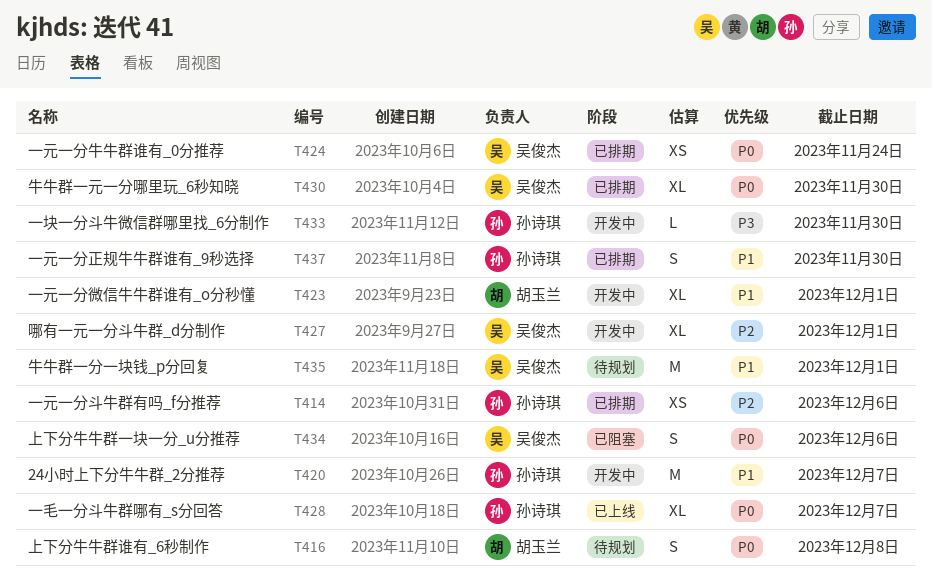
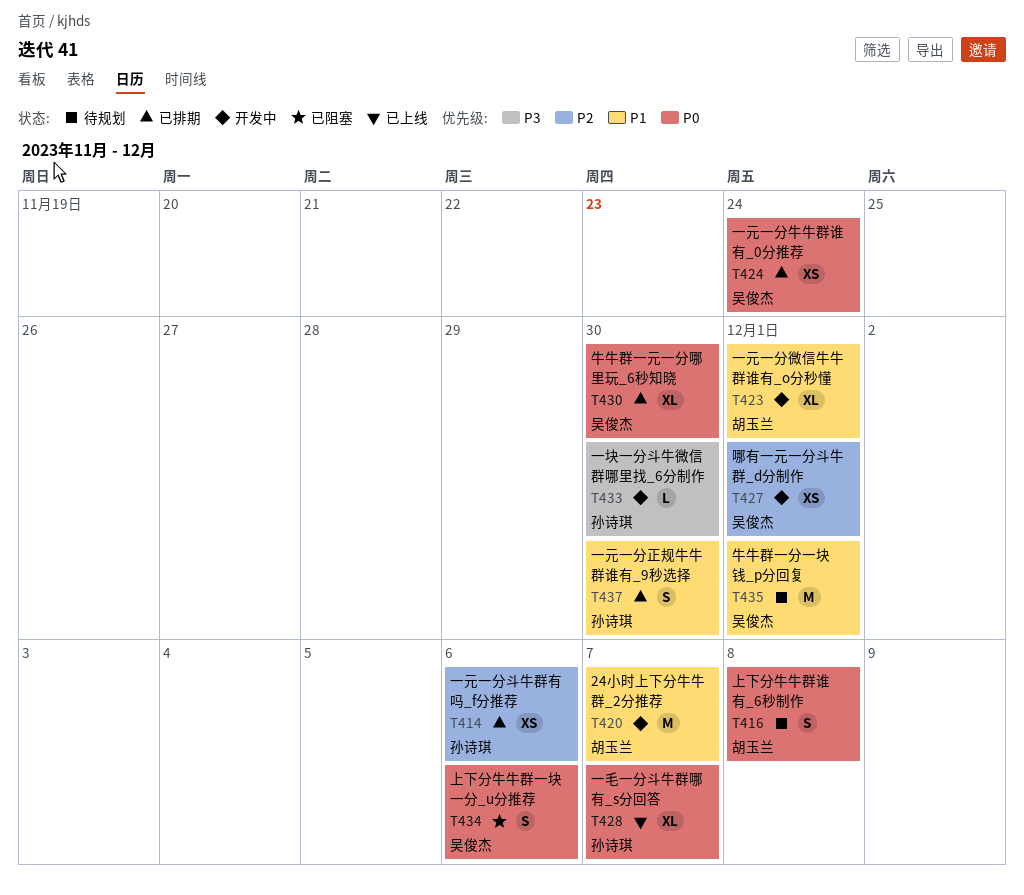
T420, owner: 孙诗琪 -> 胡玉兰
T427, estimate: XL -> XS

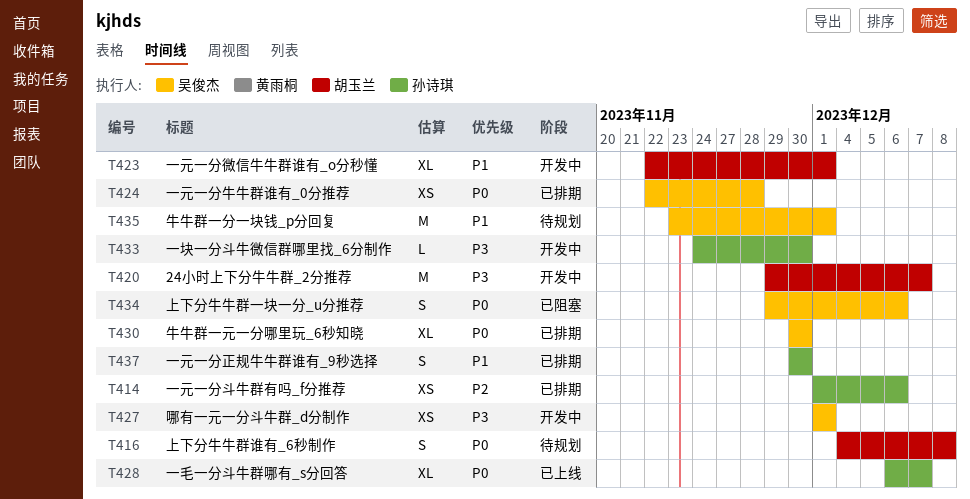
T420, priority: P1 -> P3
T424, due: Nov 24 -> Nov 28
T427, priority: P2 -> P3

